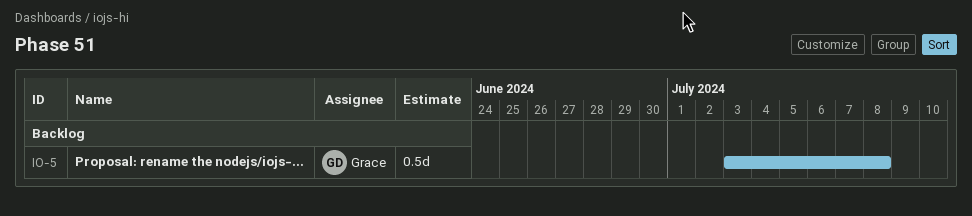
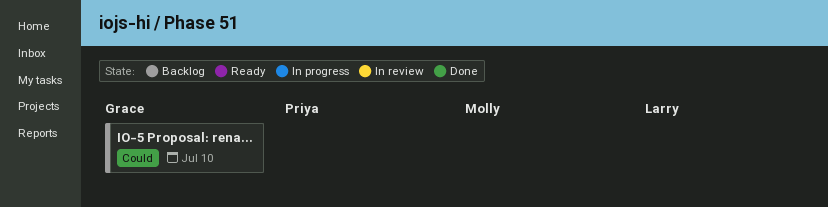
IO-5, due: Jul 8 -> Jul 10

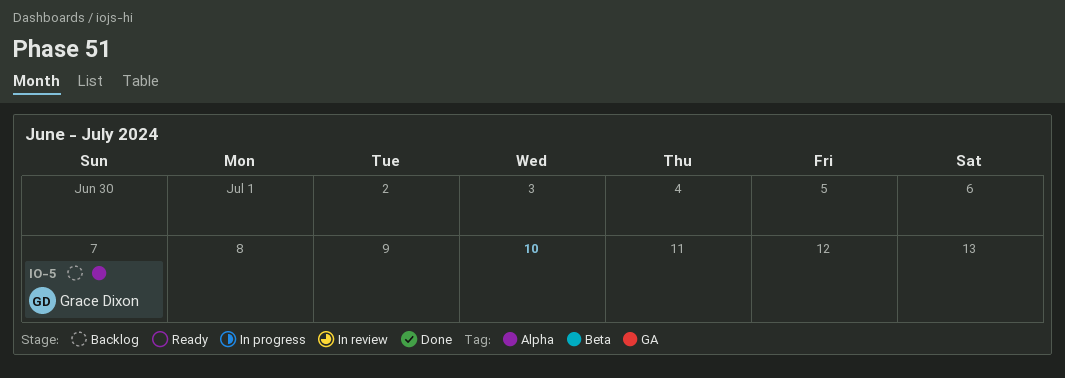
IO-5, due: Jul 10 -> Jul 7

